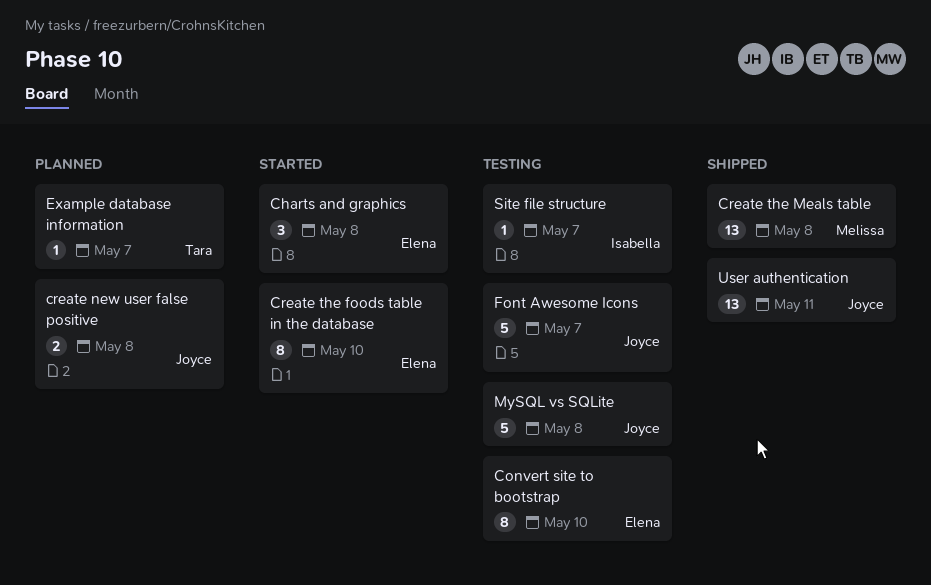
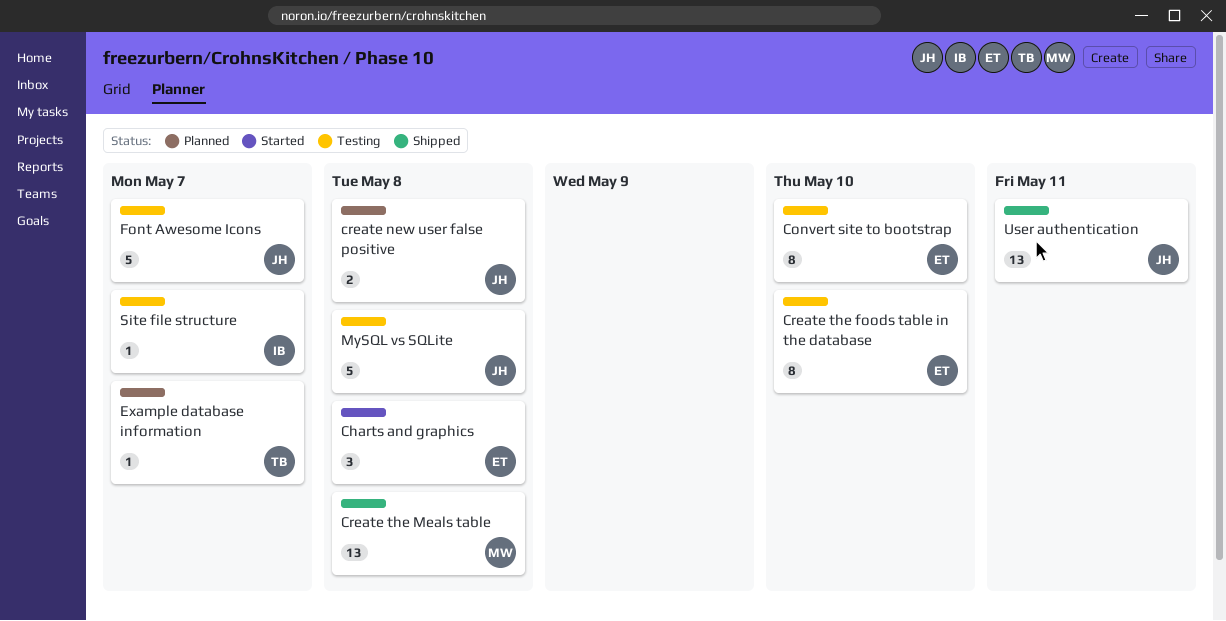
Create the foods table in the database, status: Started -> Testing

